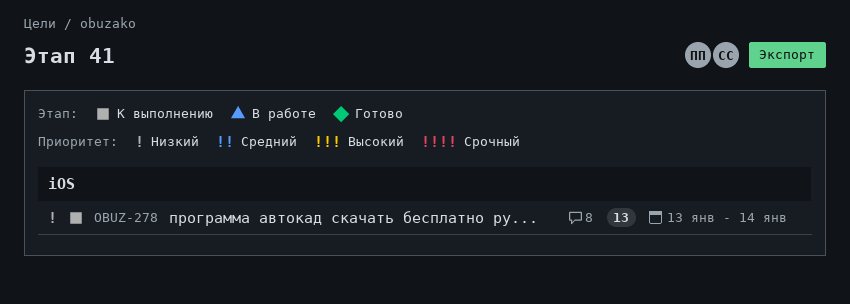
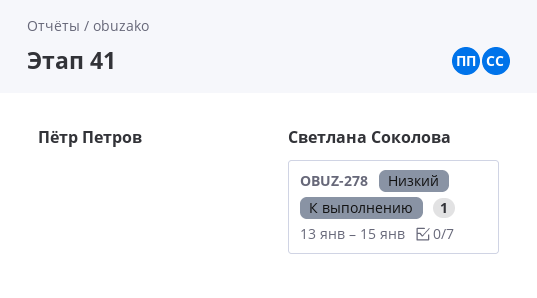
OBUZ-278, estimate: 13 -> 1
OBUZ-278, due: Jan 14 -> Jan 15

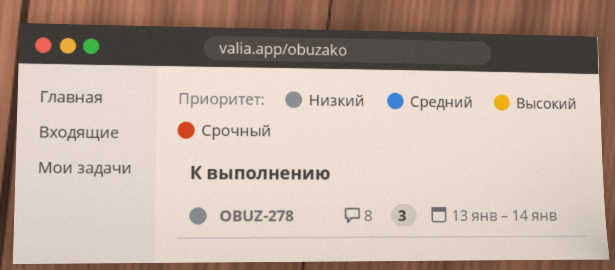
OBUZ-278, estimate: 1 -> 3
OBUZ-278, due: Jan 15 -> Jan 14

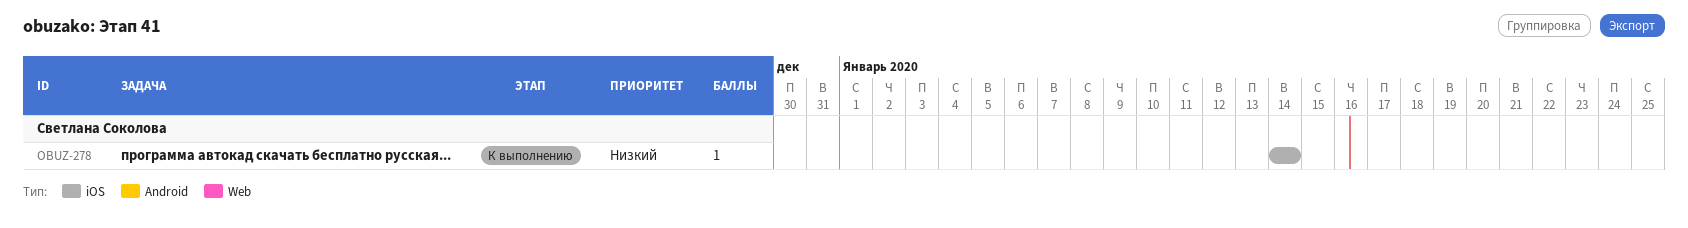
OBUZ-278, estimate: 3 -> 1
OBUZ-278, start: Jan 13 -> Jan 14

